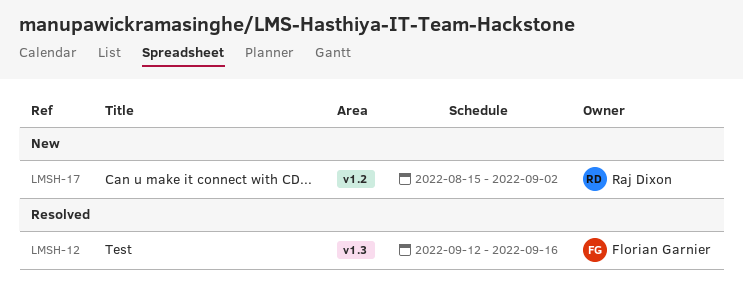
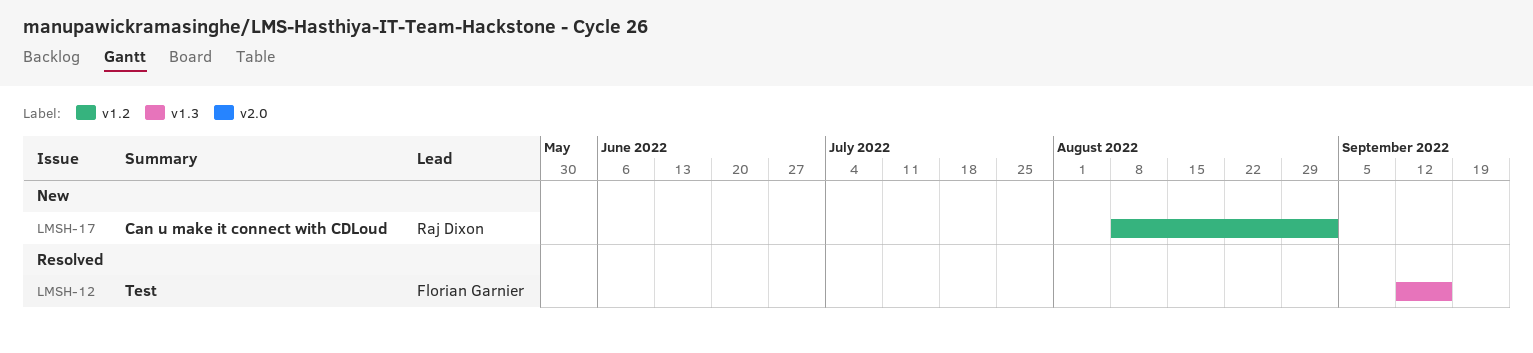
LMSH-17, start: Aug 15 -> Aug 8

